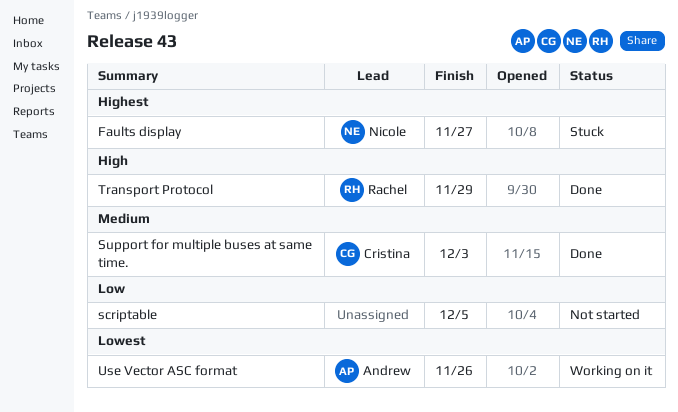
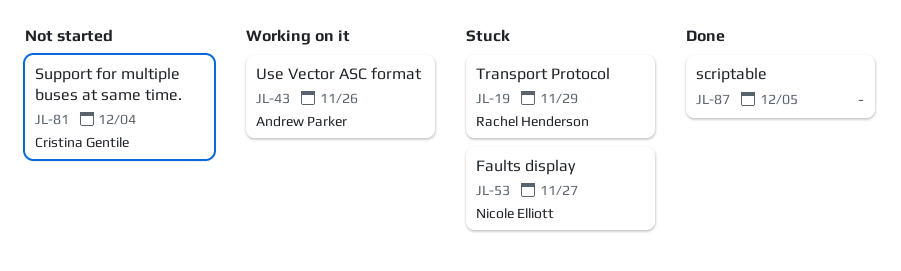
scriptable, status: Not started -> Done
Support for multiple buses at same time., status: Done -> Not started
Support for multiple buses at same time., due: Dec 3 -> Dec 4
Transport Protocol, status: Done -> Stuck

